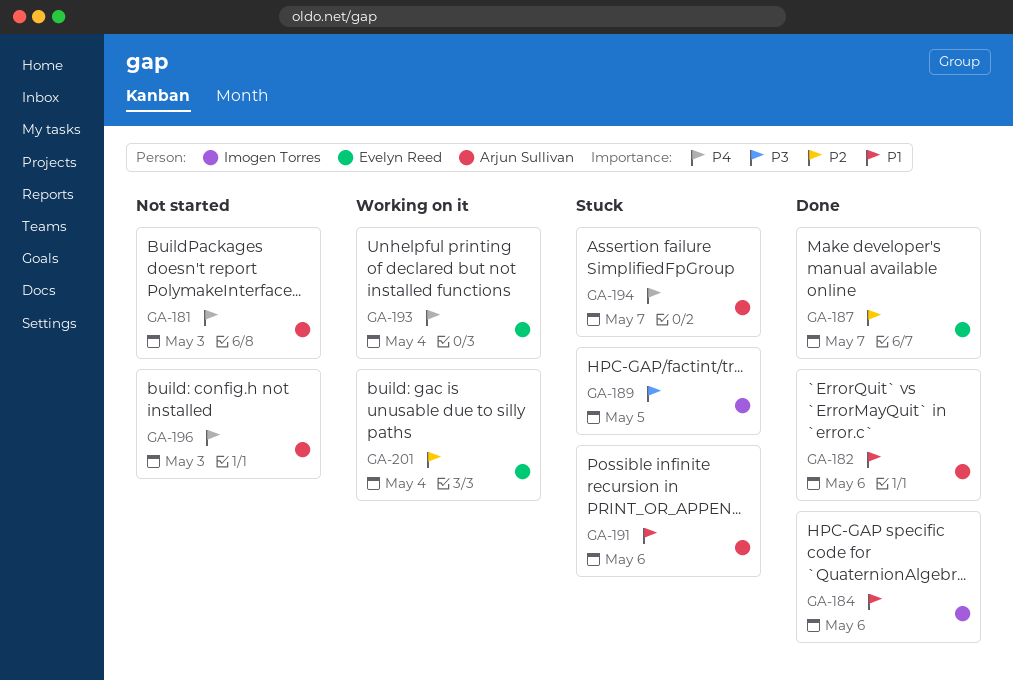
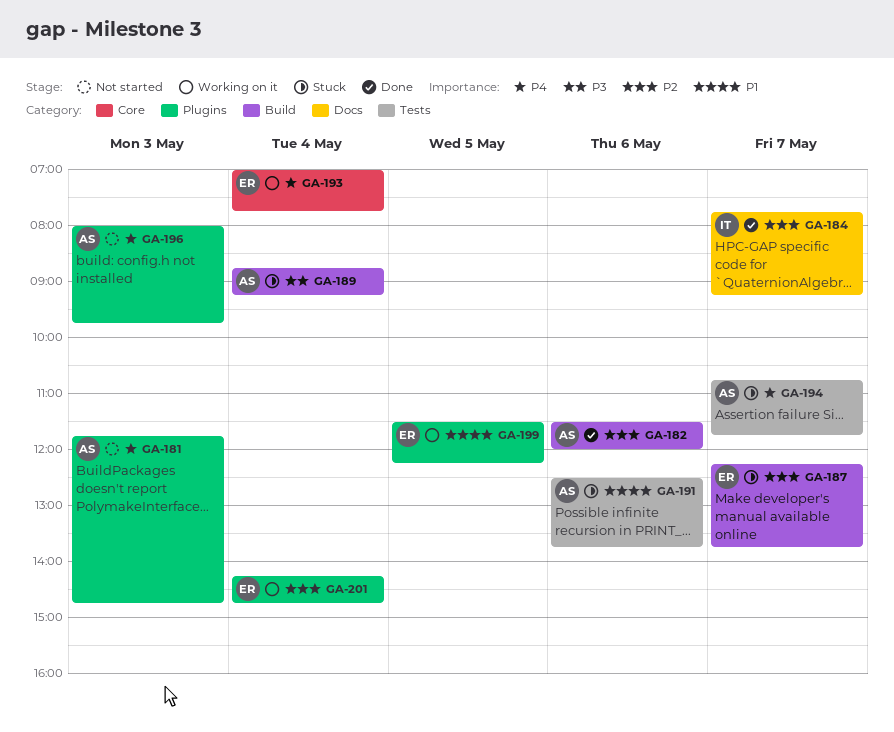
GA-182, priority: P1 -> P2
GA-184, priority: P1 -> P2
GA-184, day: May 6 -> May 7
GA-187, status: Done -> Stuck
GA-189, owner: Imogen Torres -> Arjun Sullivan
GA-189, day: May 5 -> May 4
GA-199: none -> present

